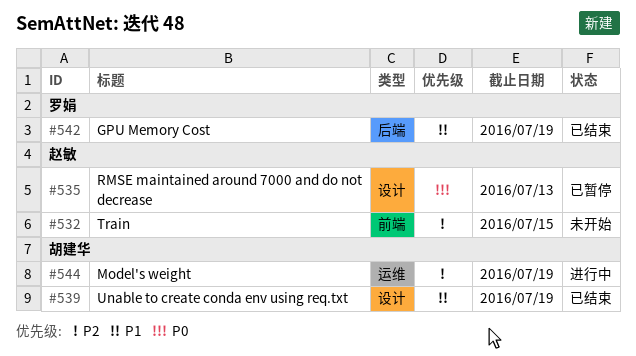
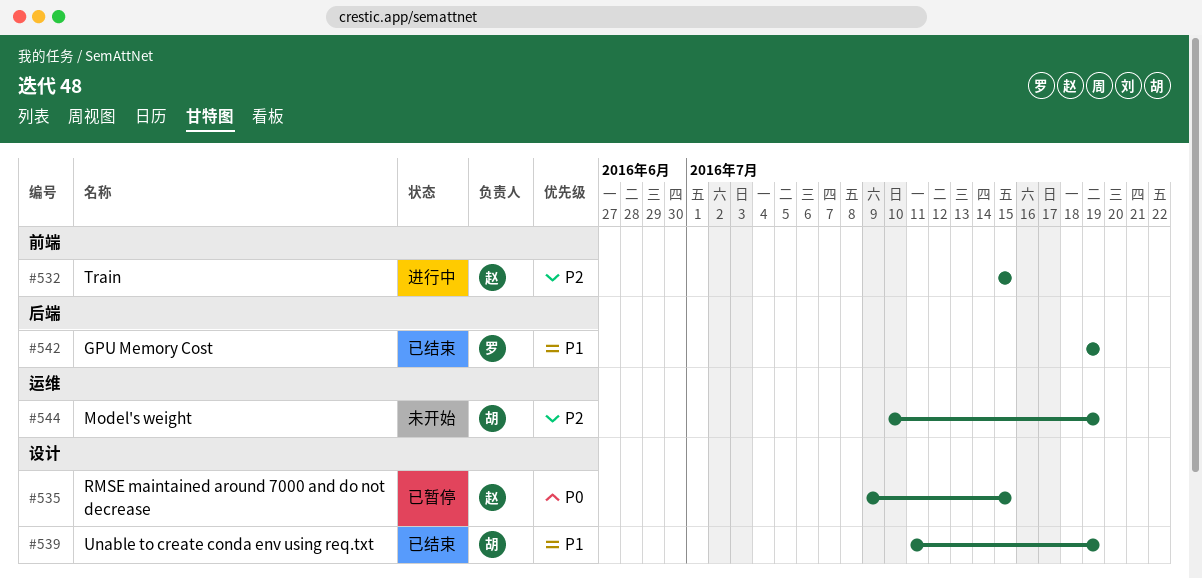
#532, status: 未开始 -> 进行中
#535, due: Jul 13 -> Jul 15
#544, status: 进行中 -> 未开始

